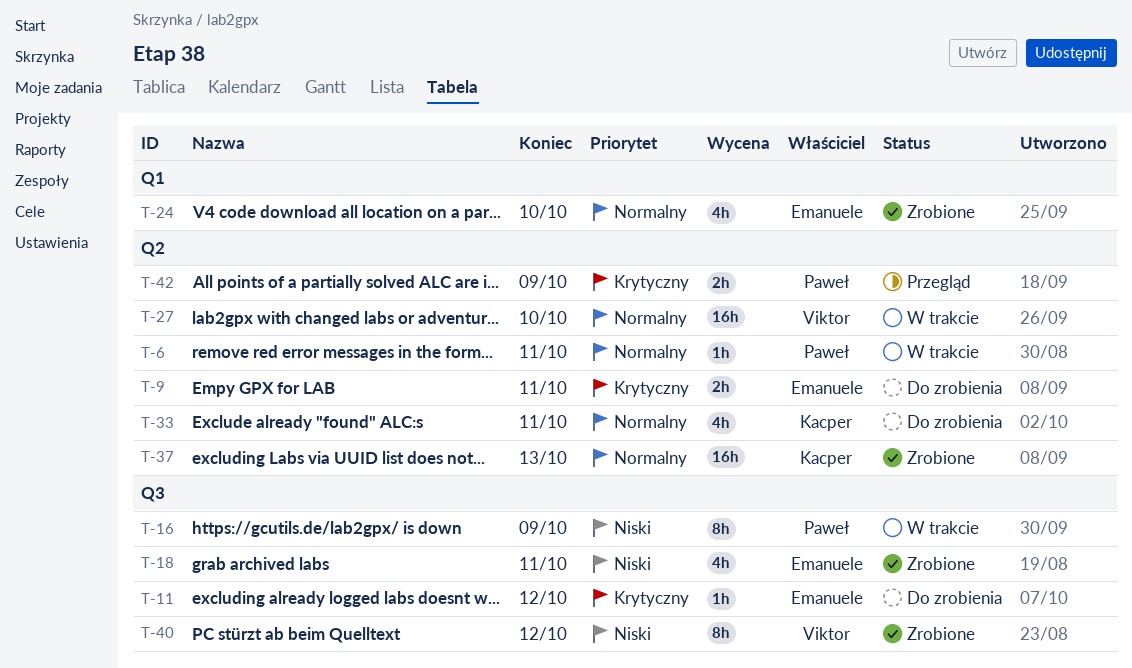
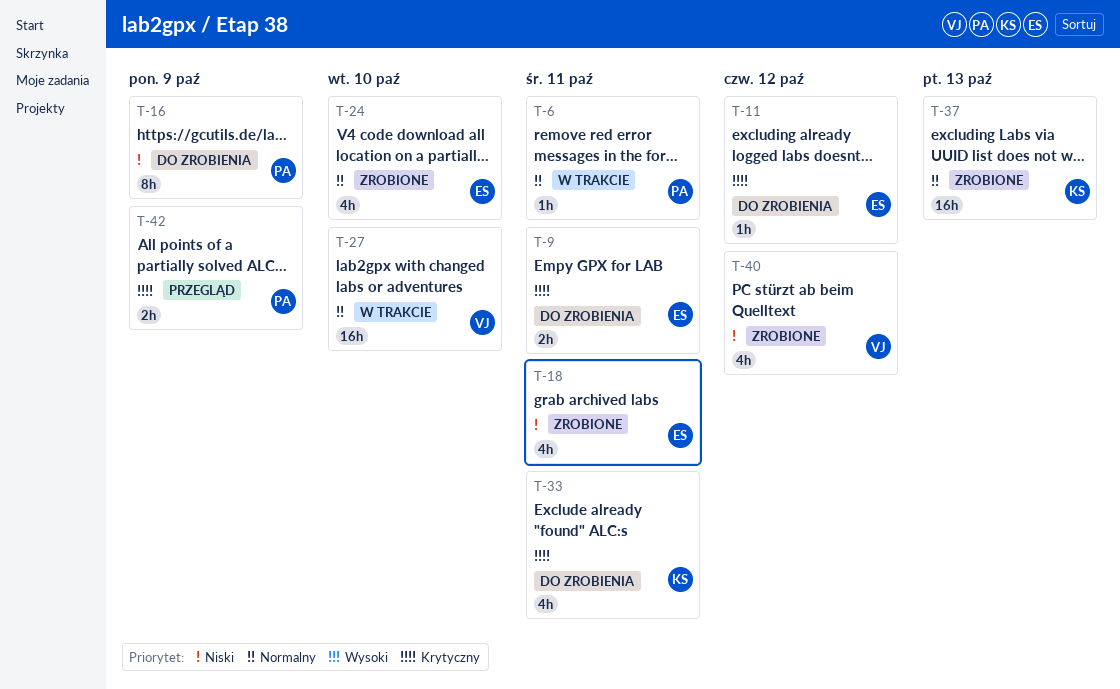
T-16, status: W trakcie -> Do zrobienia
T-33, priority: Normalny -> Krytyczny
T-40, estimate: 8h -> 4h

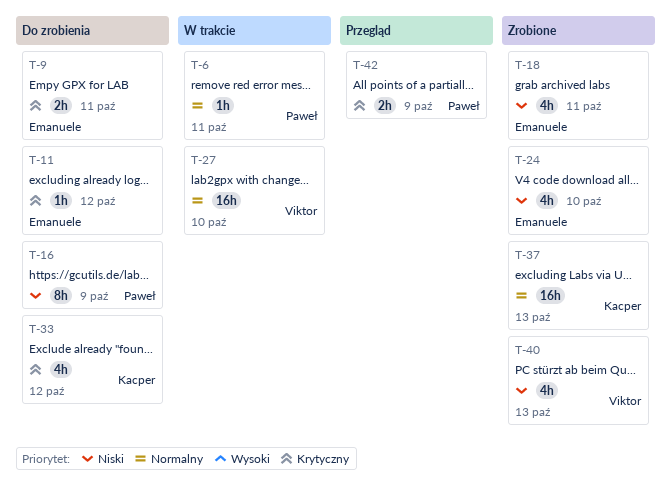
T-24, priority: Normalny -> Niski
T-33, due: Oct 11 -> Oct 12
T-40, due: Oct 12 -> Oct 13

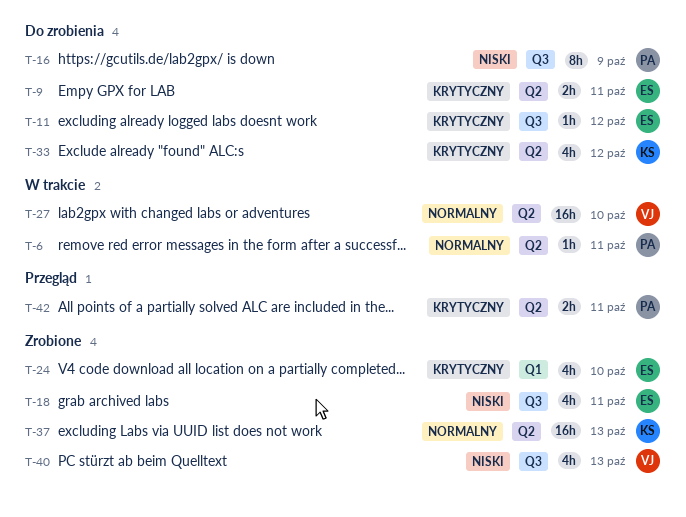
T-24, priority: Niski -> Krytyczny
T-42, due: Oct 9 -> Oct 11

